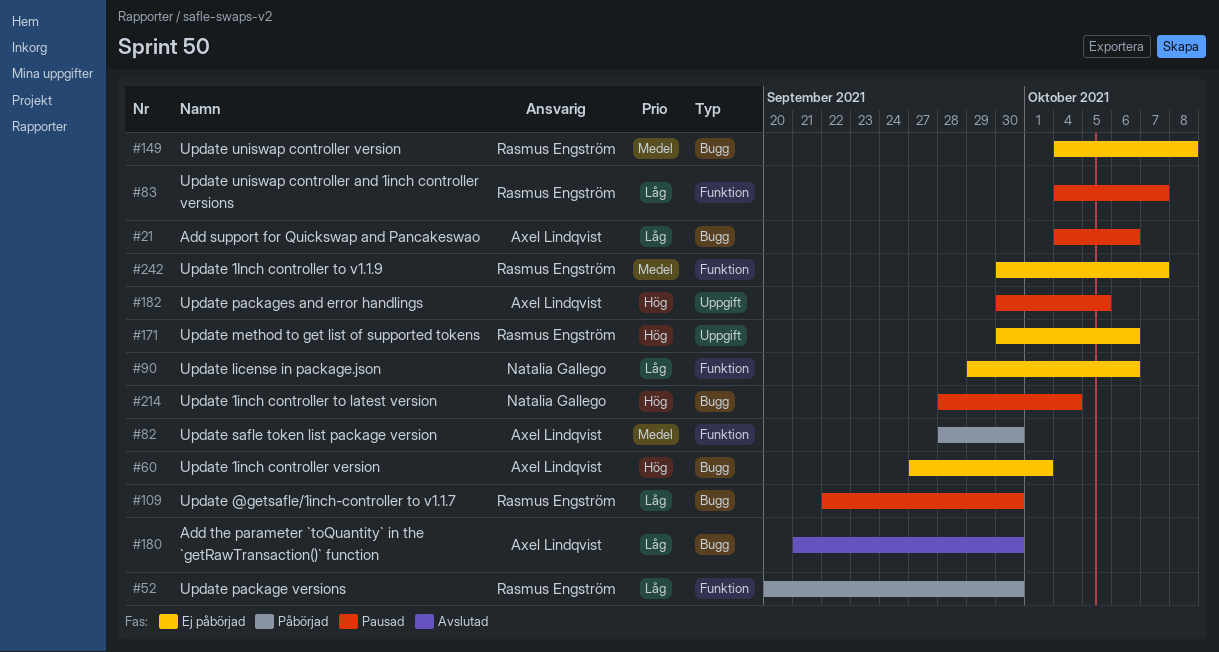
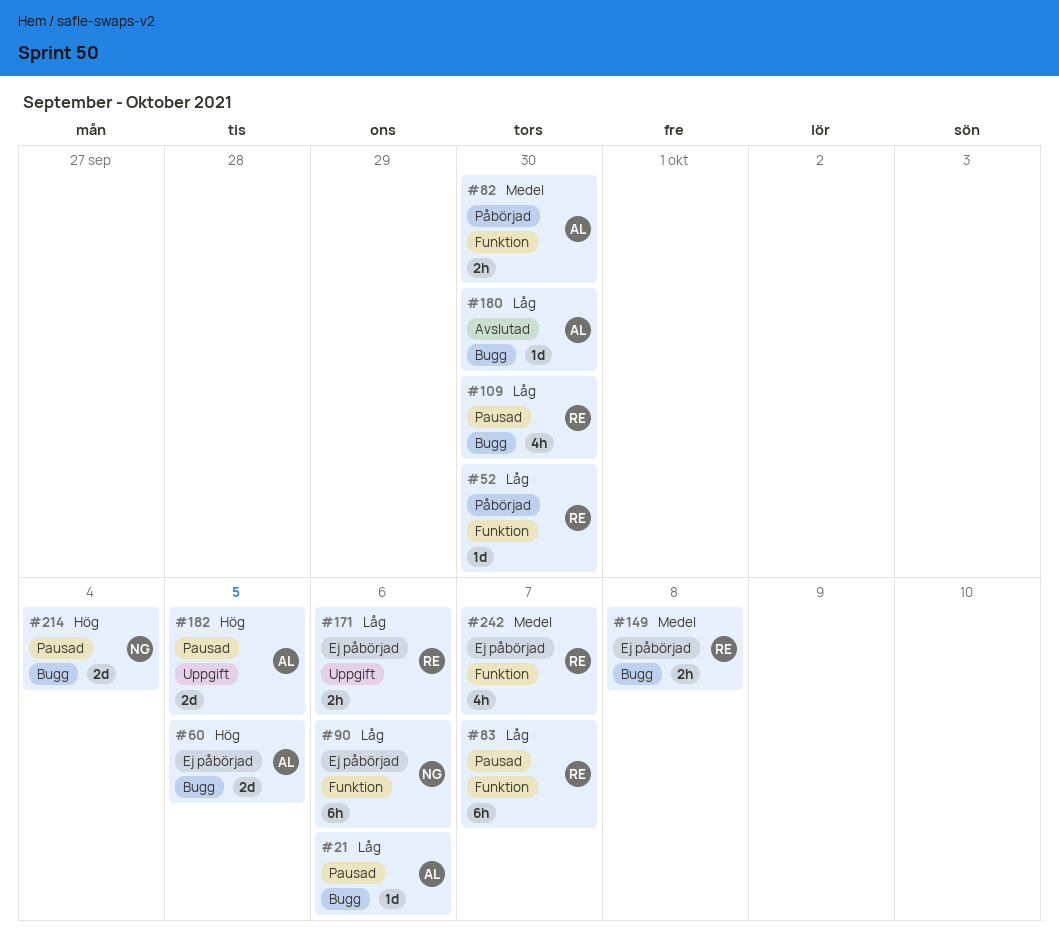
#60, due: Oct 1 -> Oct 5
#171, priority: Hög -> Låg

